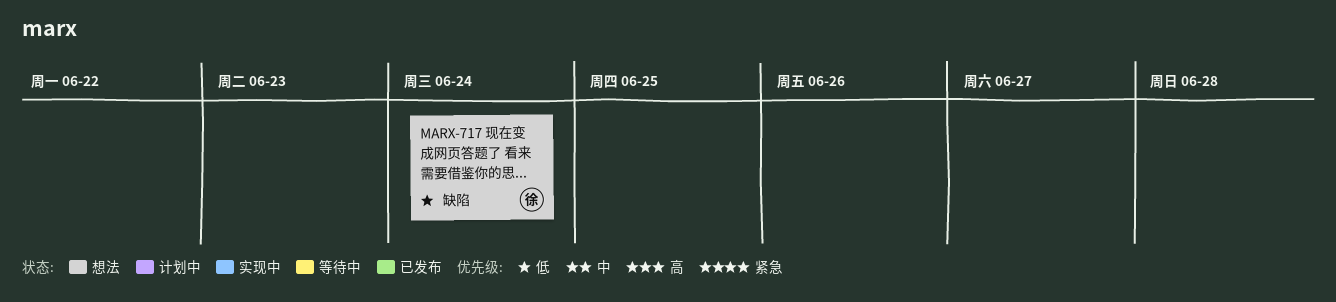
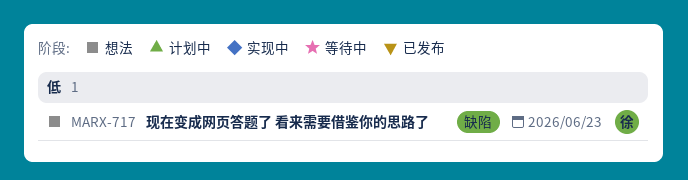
MARX-717, due: Jun 24 -> Jun 23

